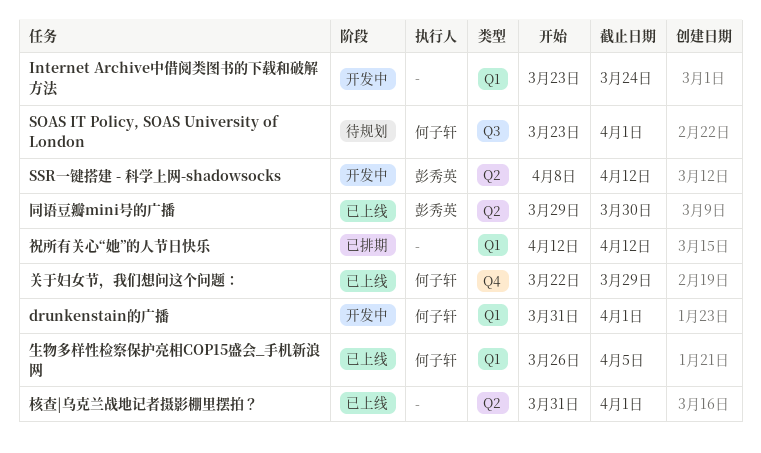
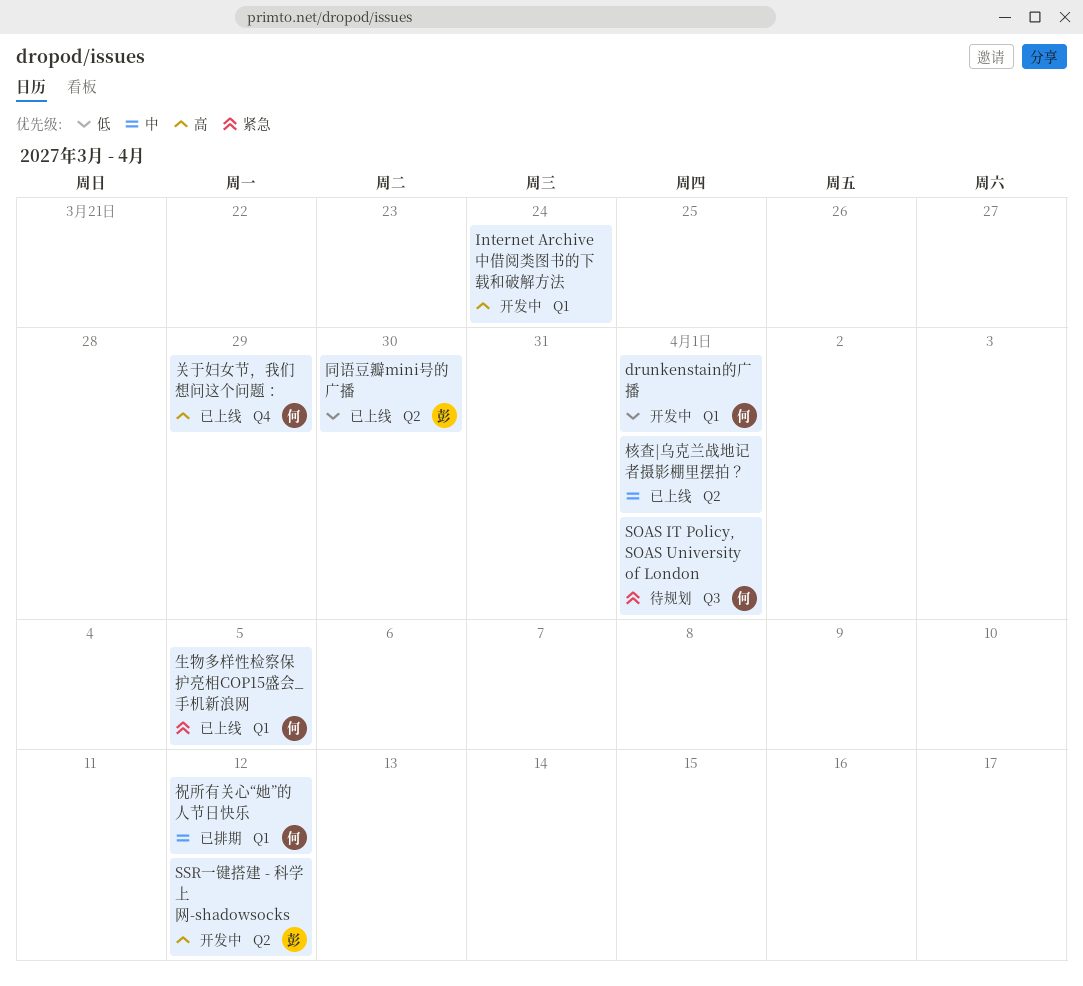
祝所有关心“她”的人节日快乐, owner: none -> 何子轩

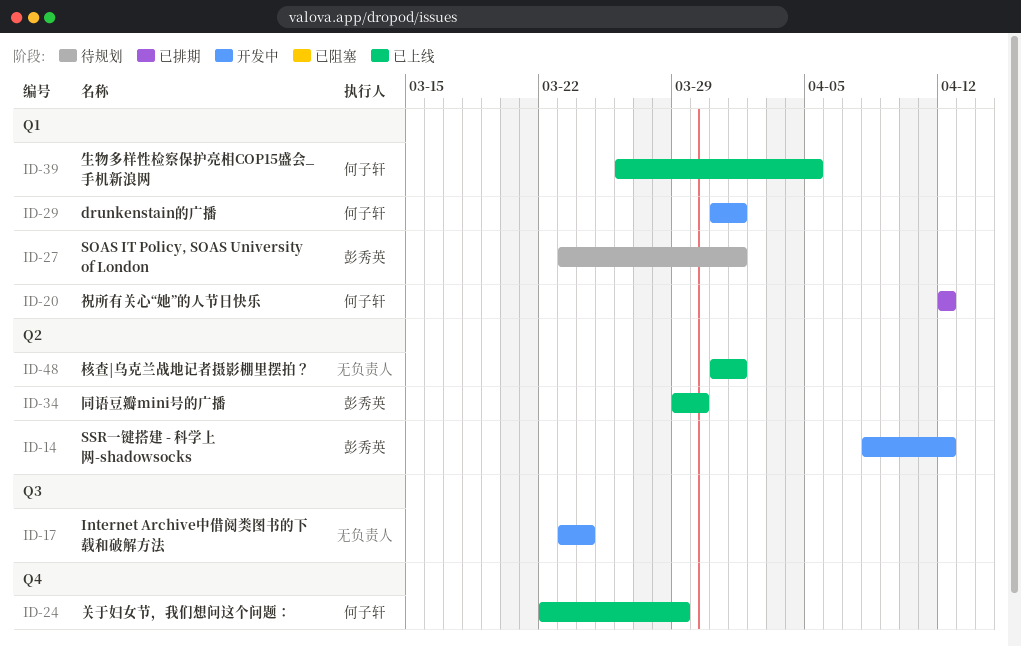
Internet Archive中借阅类图书的下载和破解方法, label: Q1 -> Q3
SOAS IT Policy, SOAS University of London, owner: 何子轩 -> 彭秀英
SOAS IT Policy, SOAS University of London, label: Q3 -> Q1

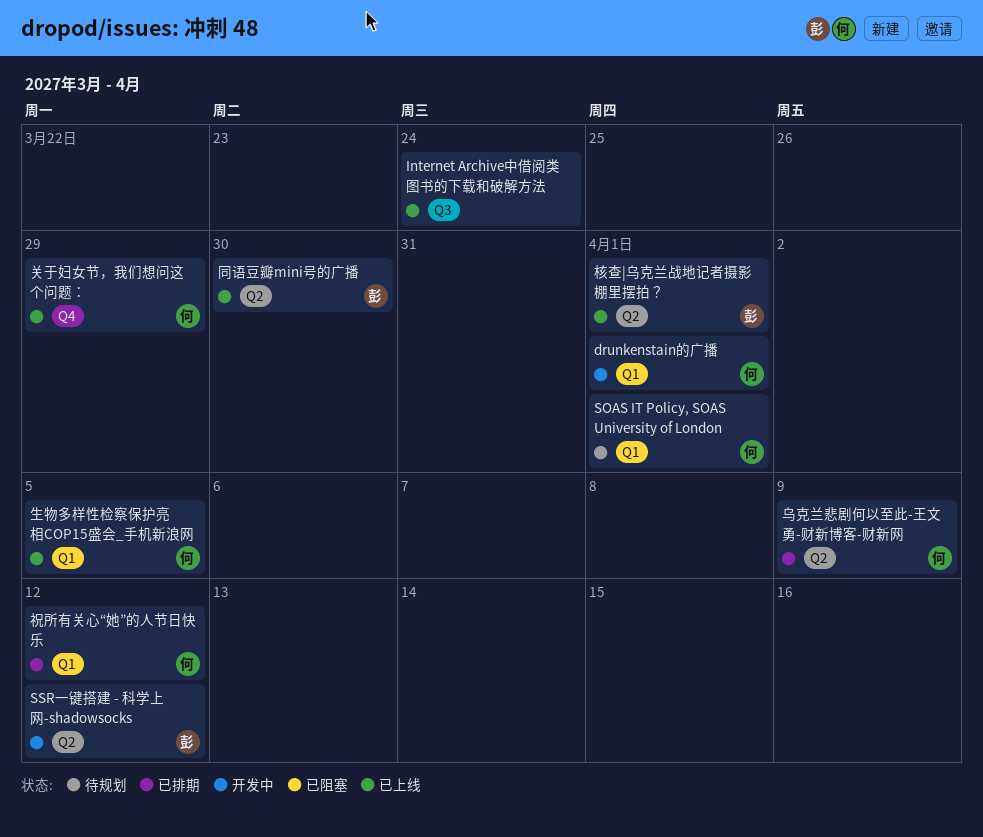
Internet Archive中借阅类图书的下载和破解方法, status: 开发中 -> 已上线
SOAS IT Policy, SOAS University of London, owner: 彭秀英 -> 何子轩
乌克兰悲剧何以至此-王文勇-财新博客-财新网: none -> present
核查|乌克兰战地记者摄影棚里摆拍？, owner: none -> 彭秀英

